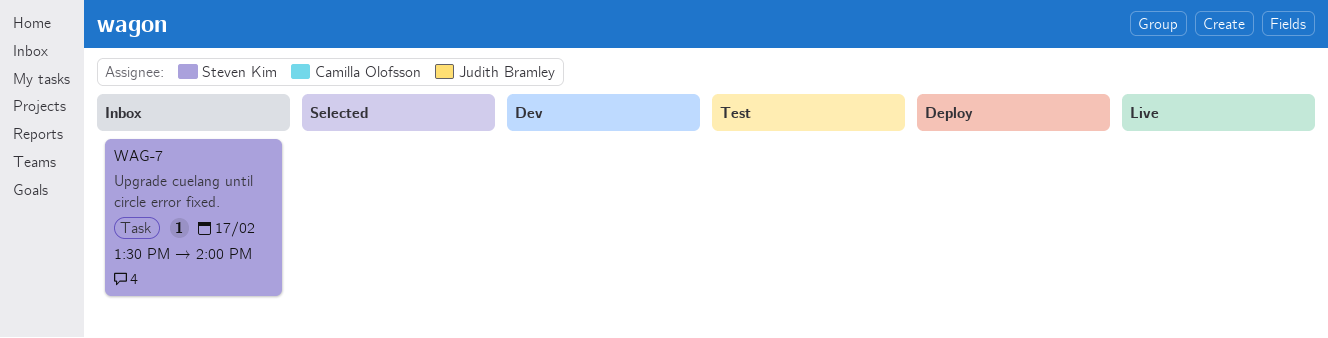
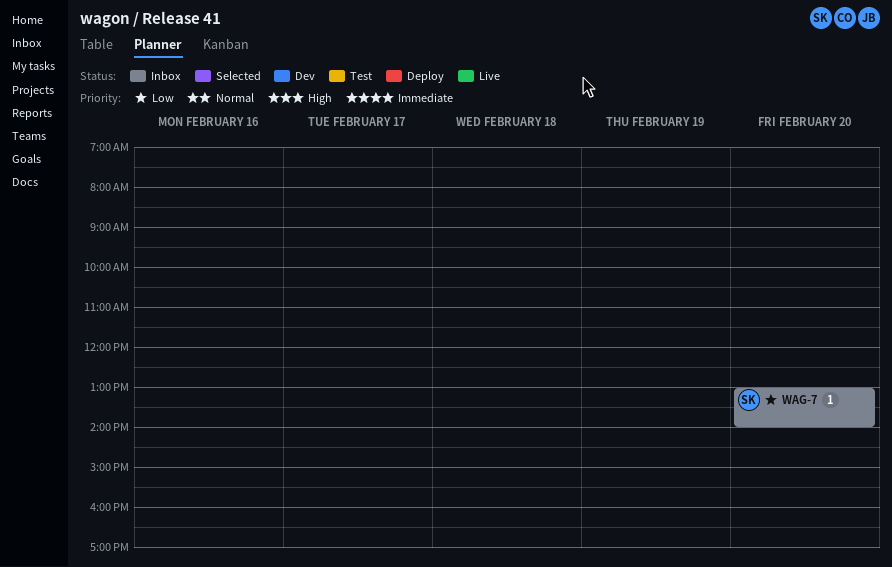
WAG-7, day: Feb 17 -> Feb 20
WAG-7, begins: 13:30 -> 13:00

